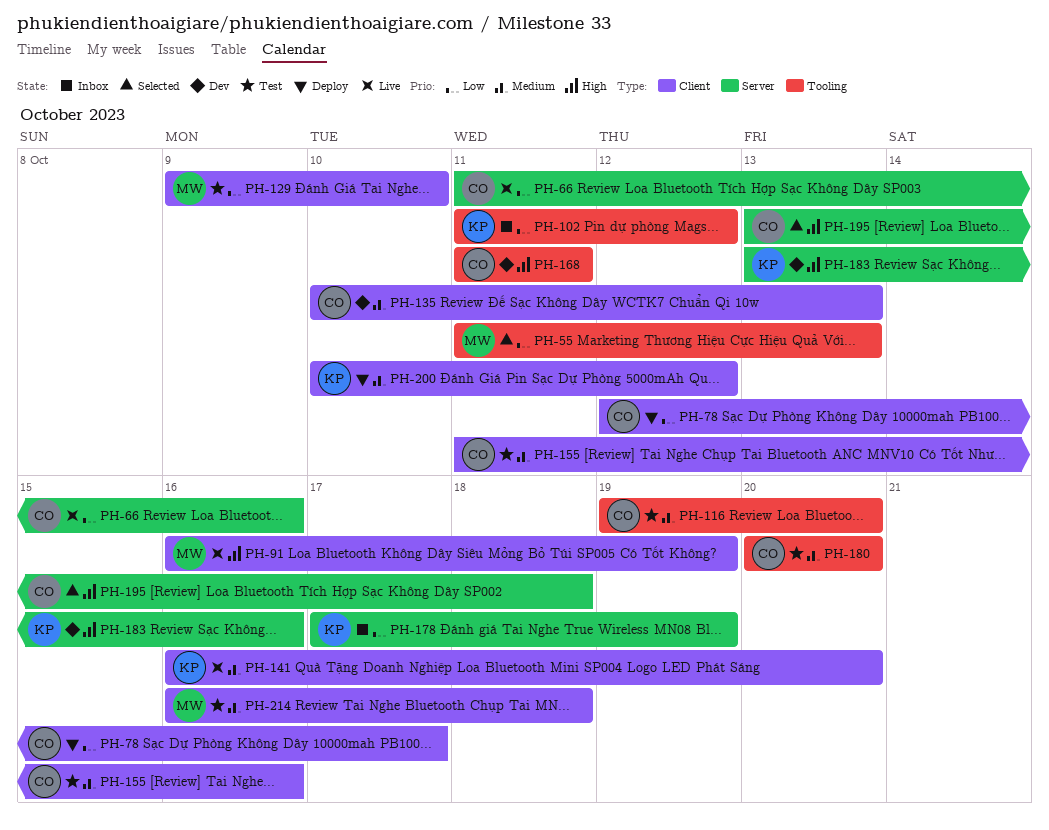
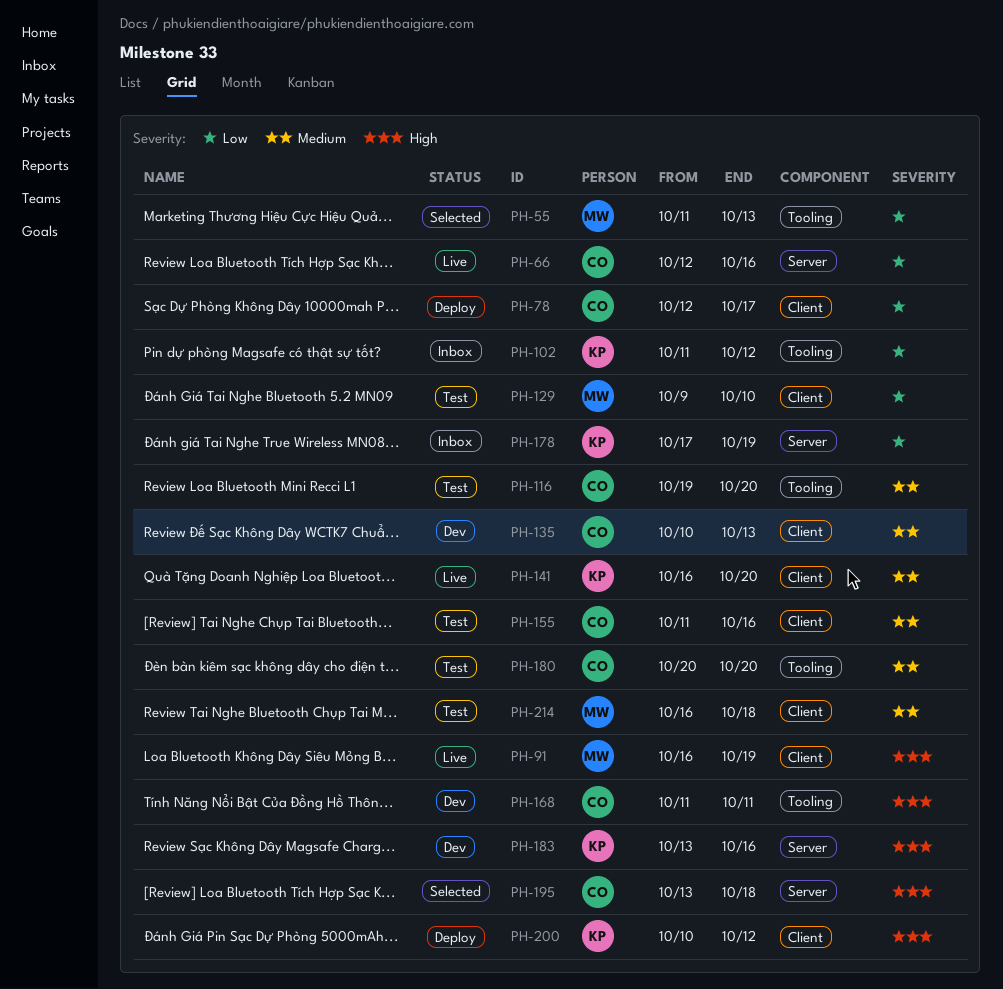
PH-66, start: Oct 11 -> Oct 12
PH-200, priority: Medium -> High

